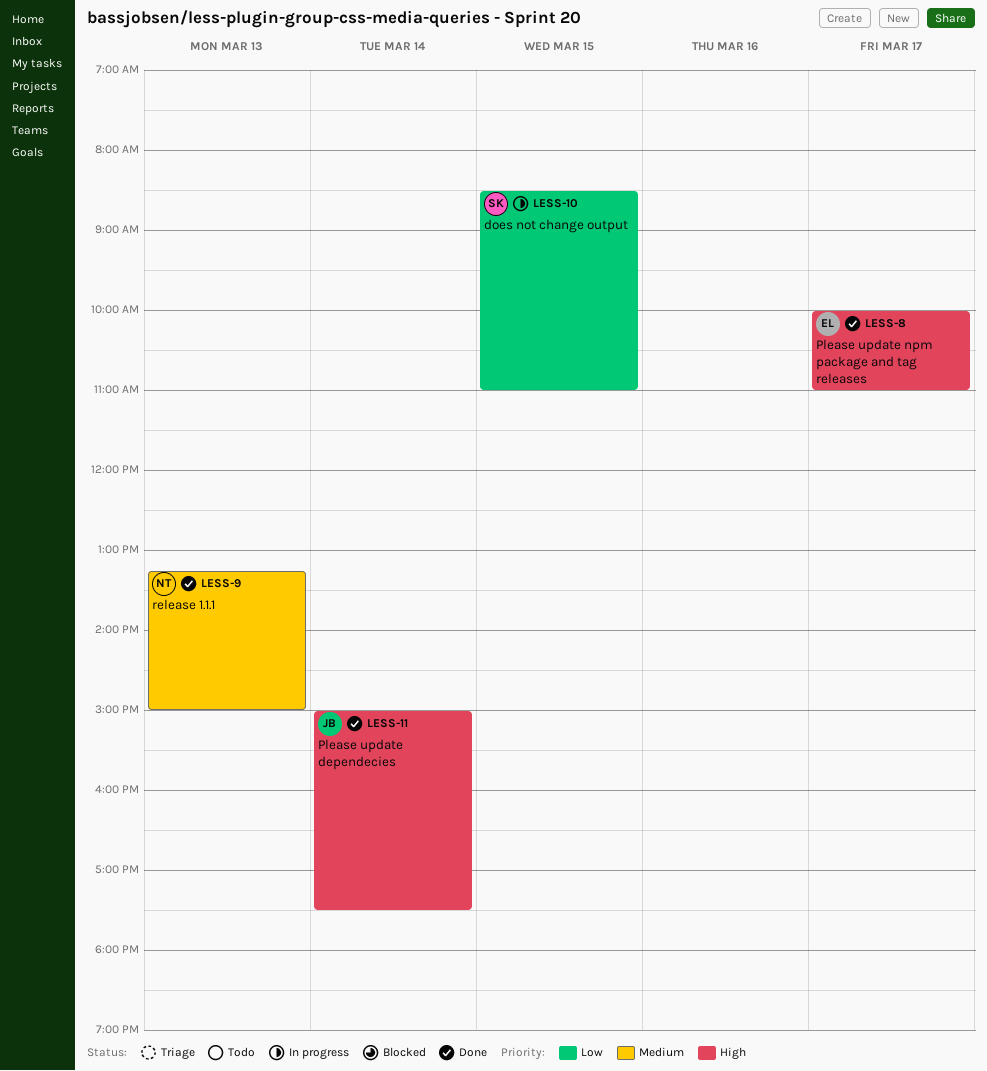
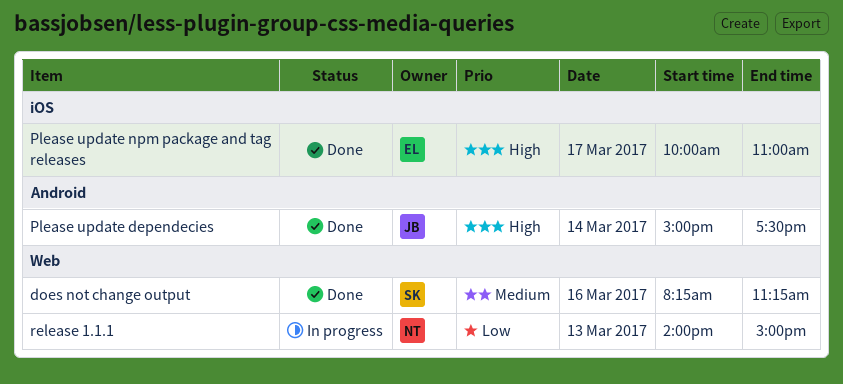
does not change output, status: In progress -> Done
does not change output, priority: Low -> Medium
does not change output, day: Mar 15 -> Mar 16
does not change output, begins: 08:30 -> 08:15
does not change output, ends: 11:00 -> 11:15
release 1.1.1, status: Done -> In progress
release 1.1.1, priority: Medium -> Low
release 1.1.1, begins: 13:15 -> 14:00

